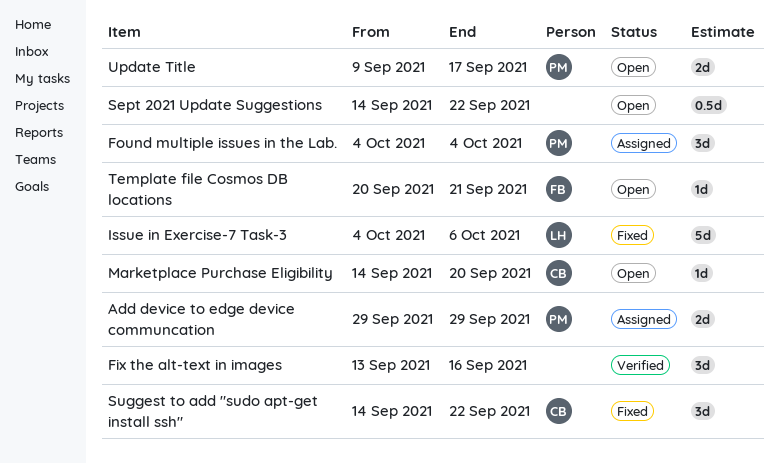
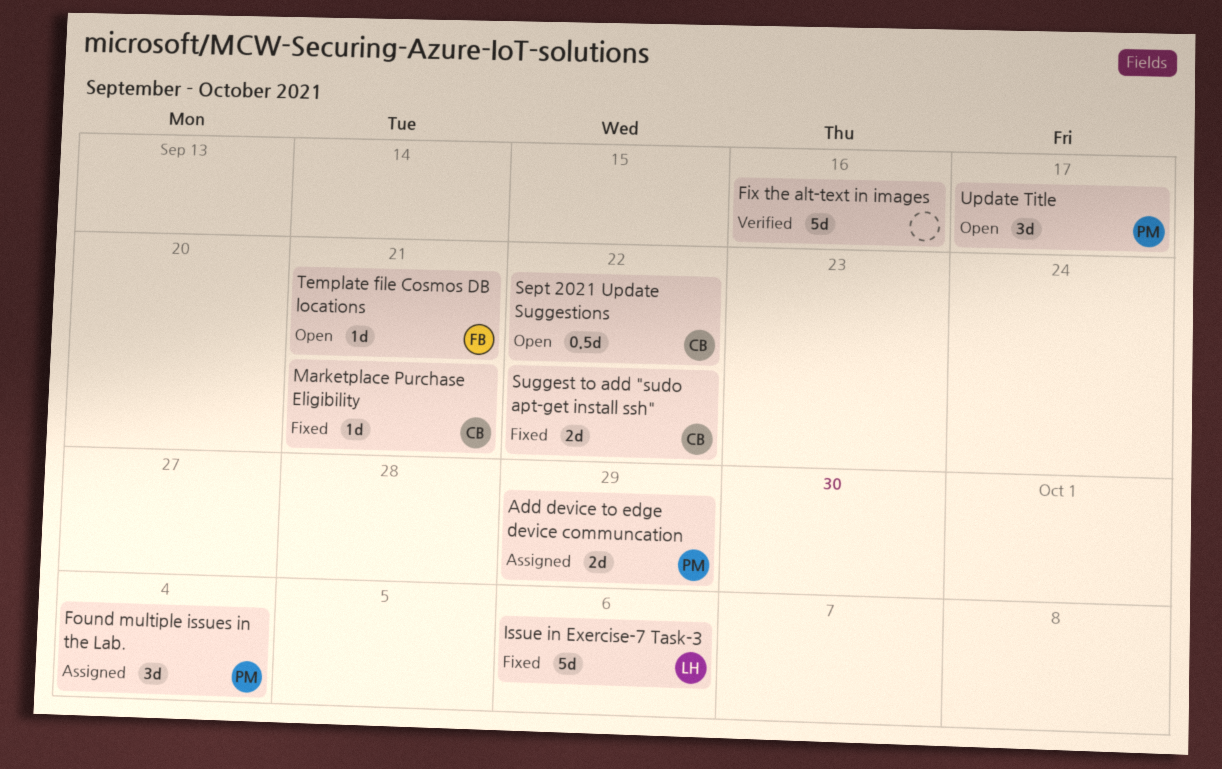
Fix the alt-text in images, estimate: 3d -> 5d
Marketplace Purchase Eligibility, status: Open -> Fixed
Marketplace Purchase Eligibility, due: Sep 20 -> Sep 21
Sept 2021 Update Suggestions, owner: none -> CB
Suggest to add "sudo apt-get install ssh", estimate: 3d -> 2d
Update Title, estimate: 2d -> 3d

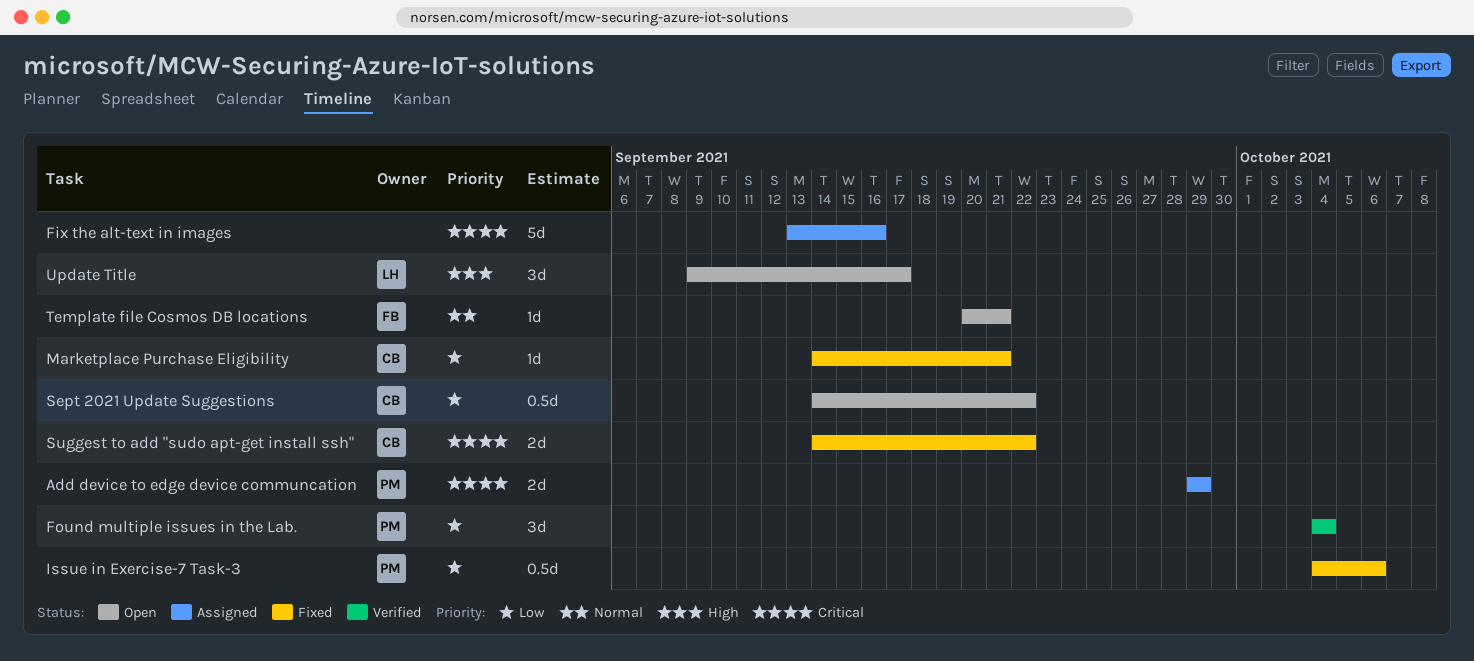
Fix the alt-text in images, status: Verified -> Assigned
Found multiple issues in the Lab., status: Assigned -> Verified
Issue in Exercise-7 Task-3, owner: LH -> PM
Issue in Exercise-7 Task-3, estimate: 5d -> 0.5d
Update Title, owner: PM -> LH

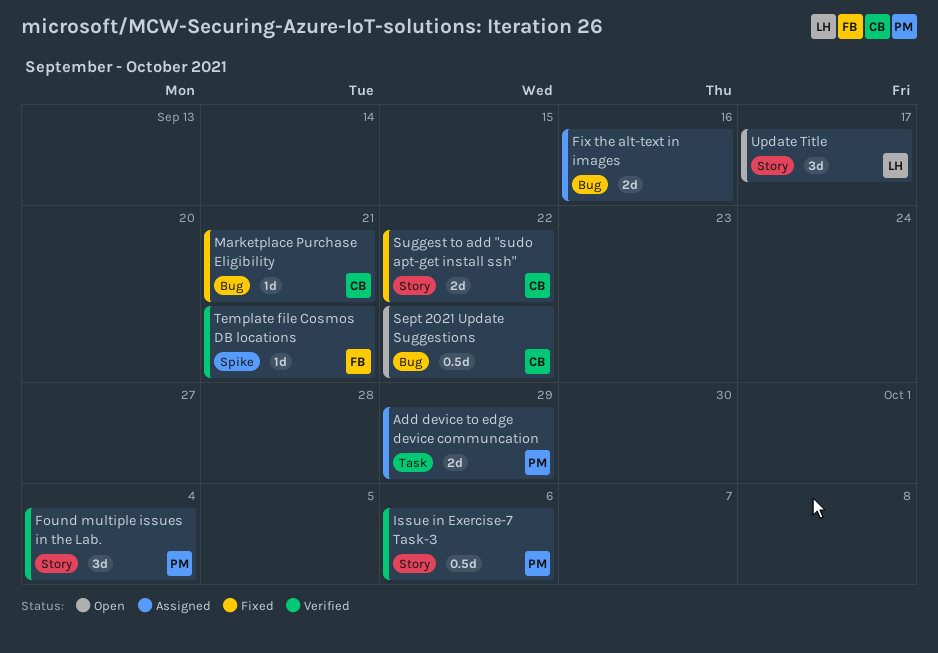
Fix the alt-text in images, estimate: 5d -> 2d
Issue in Exercise-7 Task-3, status: Fixed -> Verified
Template file Cosmos DB locations, status: Open -> Verified

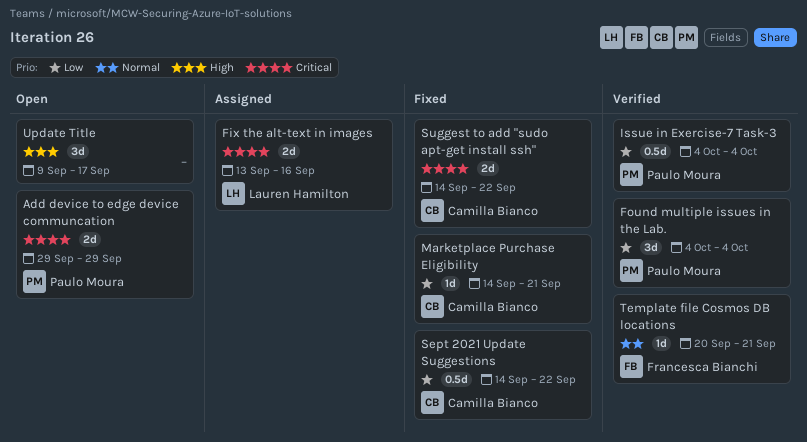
Add device to edge device communcation, status: Assigned -> Open
Fix the alt-text in images, owner: none -> Lauren Hamilton
Issue in Exercise-7 Task-3, due: Oct 6 -> Oct 4
Sept 2021 Update Suggestions, status: Open -> Fixed
Update Title, owner: Lauren Hamilton -> none

